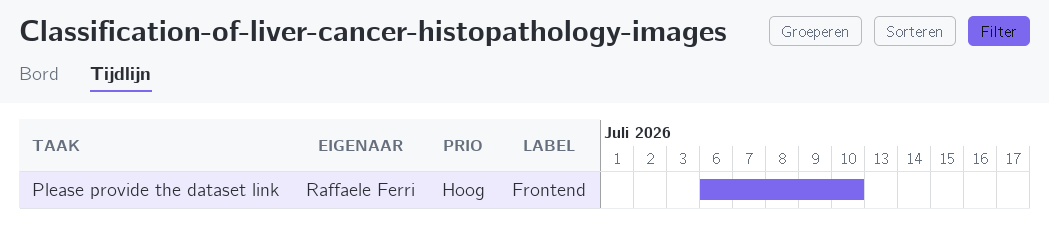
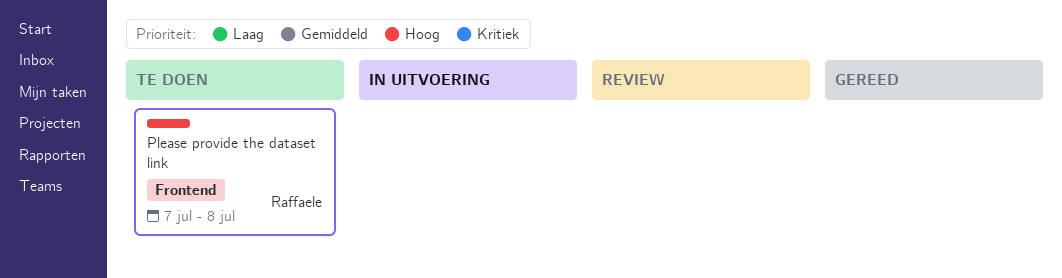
Please provide the dataset link, start: Jul 6 -> Jul 7
Please provide the dataset link, due: Jul 10 -> Jul 8

